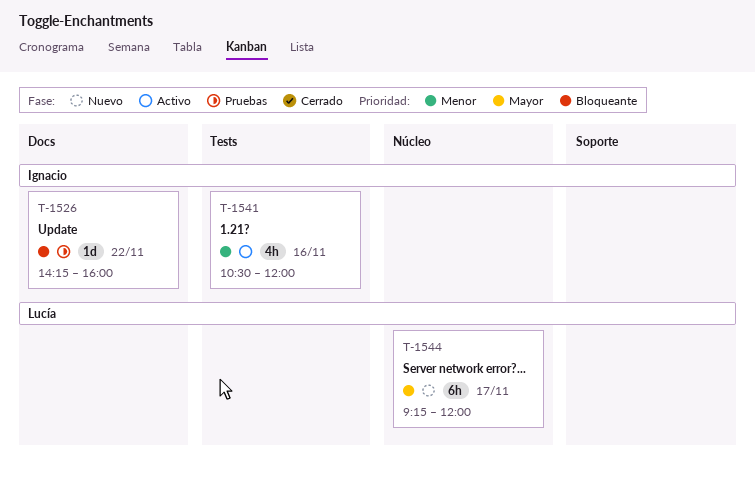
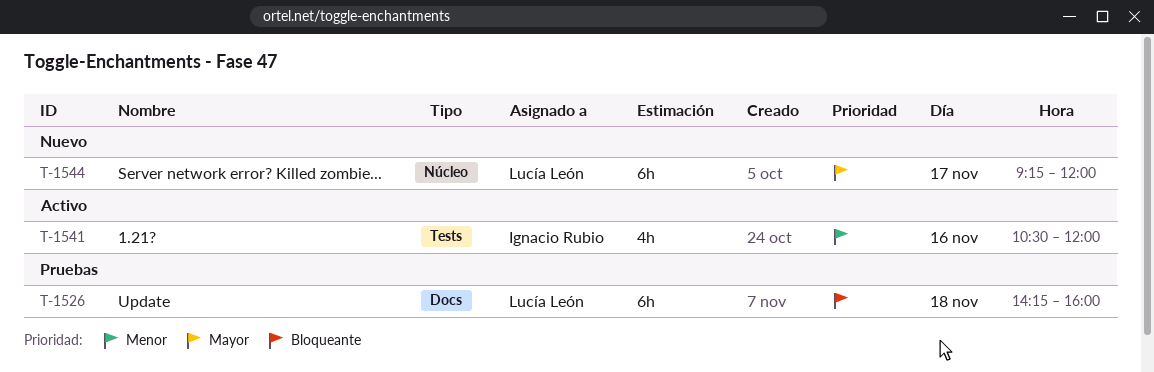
T-1526, owner: Ignacio Rubio -> Lucía León
T-1526, estimate: 1d -> 6h
T-1526, day: Nov 22 -> Nov 18

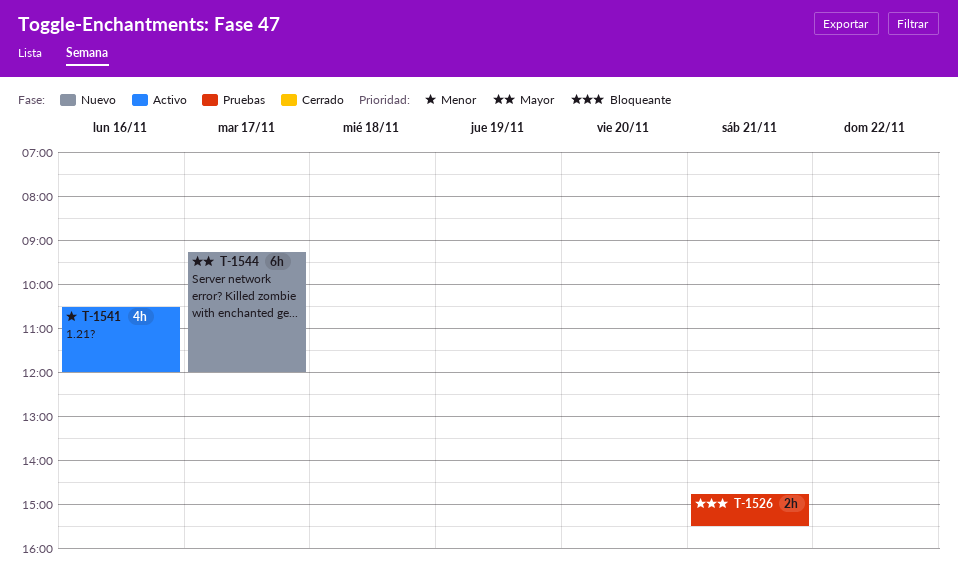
T-1526, estimate: 6h -> 2h
T-1526, day: Nov 18 -> Nov 21
T-1526, begins: 14:15 -> 14:45
T-1526, ends: 16:00 -> 15:30

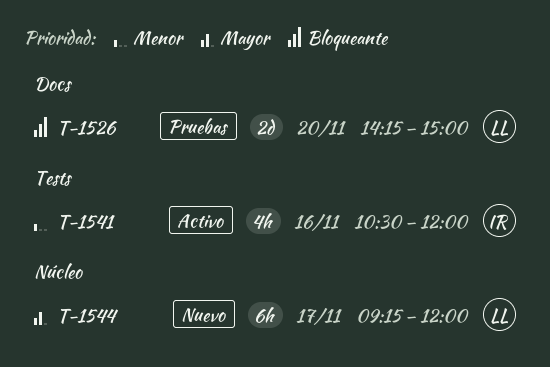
T-1526, estimate: 2h -> 2d
T-1526, day: Nov 21 -> Nov 20
T-1526, begins: 14:45 -> 14:15
T-1526, ends: 15:30 -> 15:00

